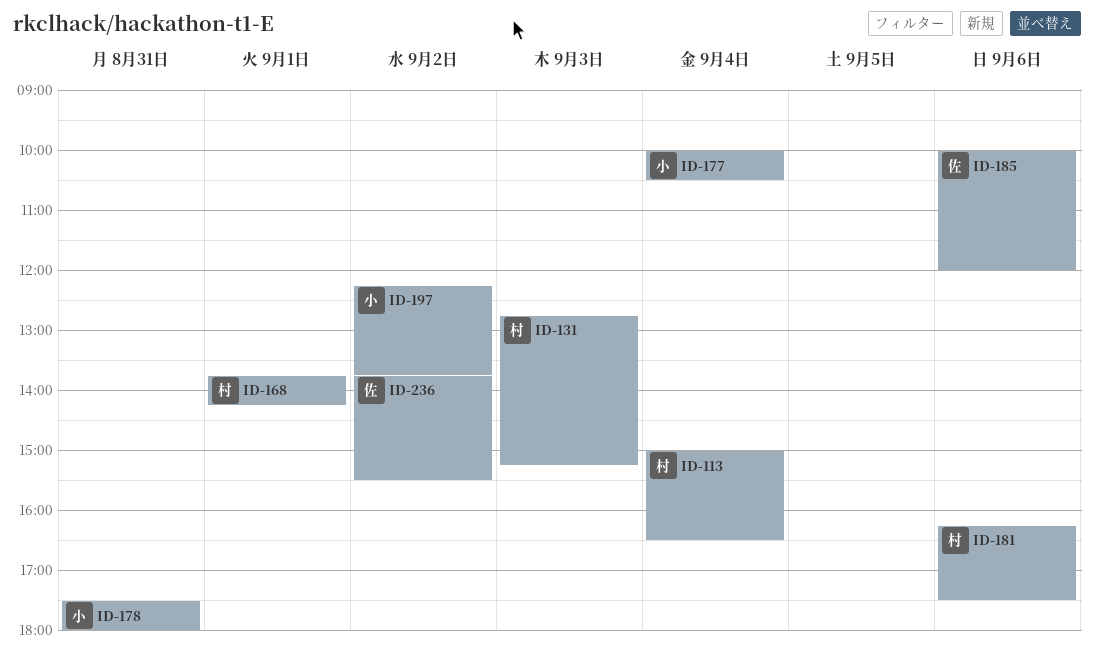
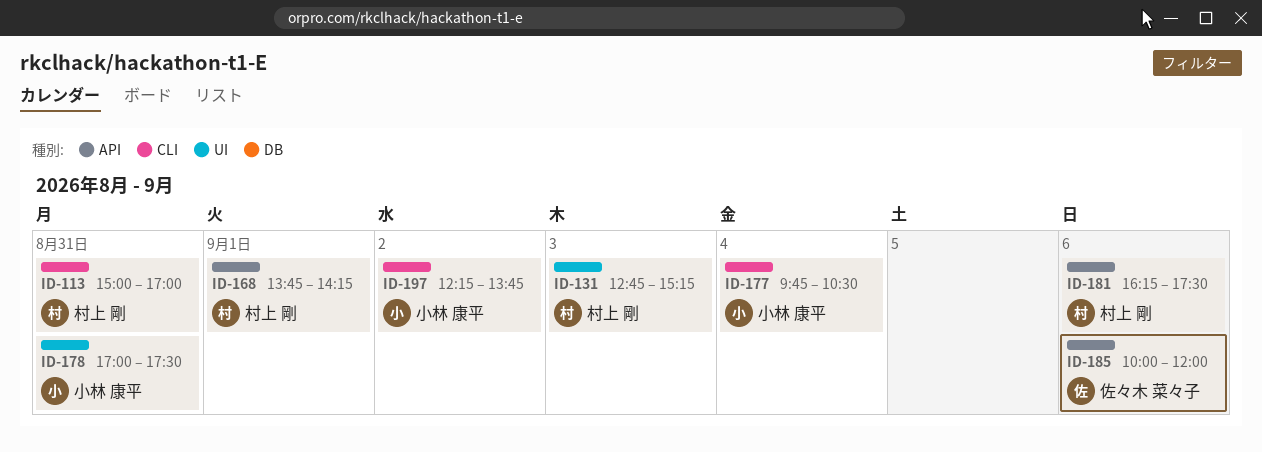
ID-113, day: Sep 4 -> Aug 31
ID-113, ends: 16:30 -> 17:00
ID-177, begins: 10:00 -> 09:45
ID-178, begins: 17:30 -> 17:00
ID-178, ends: 18:00 -> 17:30
ID-236: present -> none

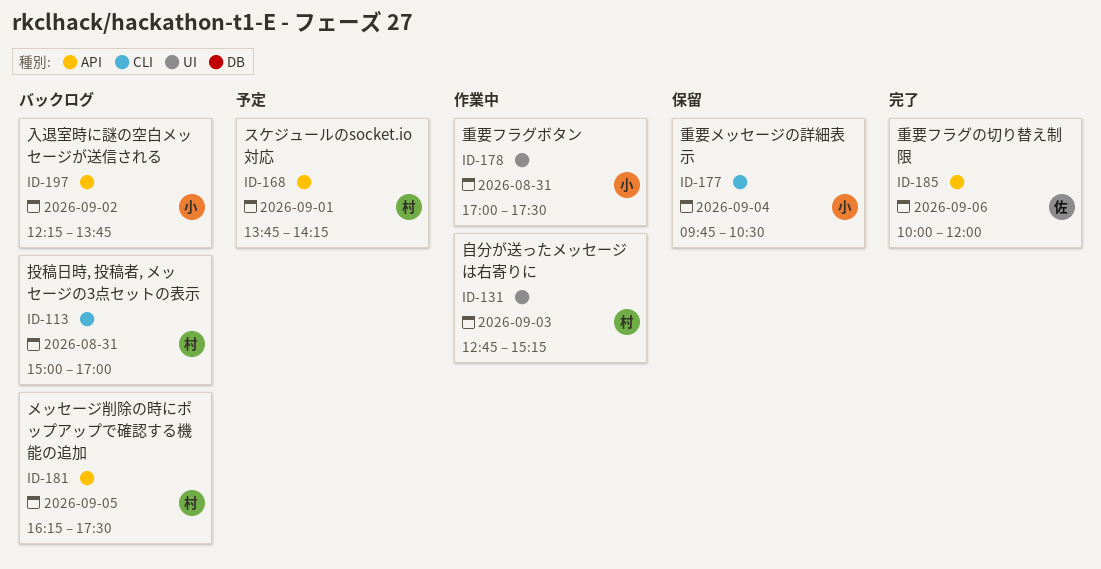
ID-181, day: Sep 6 -> Sep 5
ID-197, label: CLI -> API

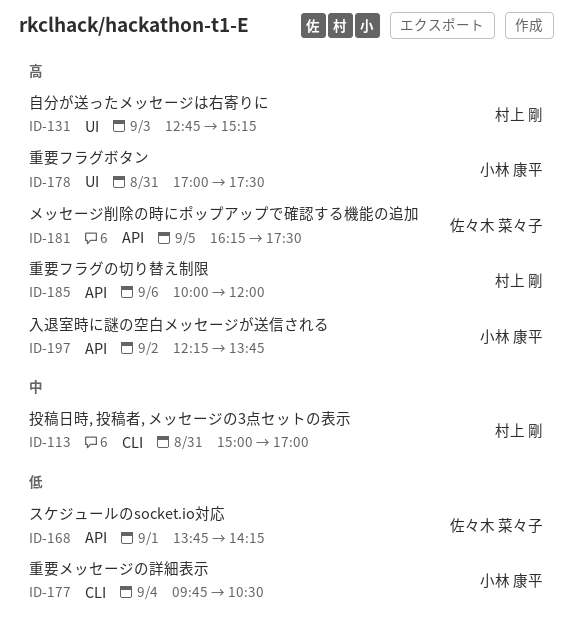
ID-168, owner: 村上 剛 -> 佐々木 菜々子
ID-181, owner: 村上 剛 -> 佐々木 菜々子
ID-185, owner: 佐々木 菜々子 -> 村上 剛

